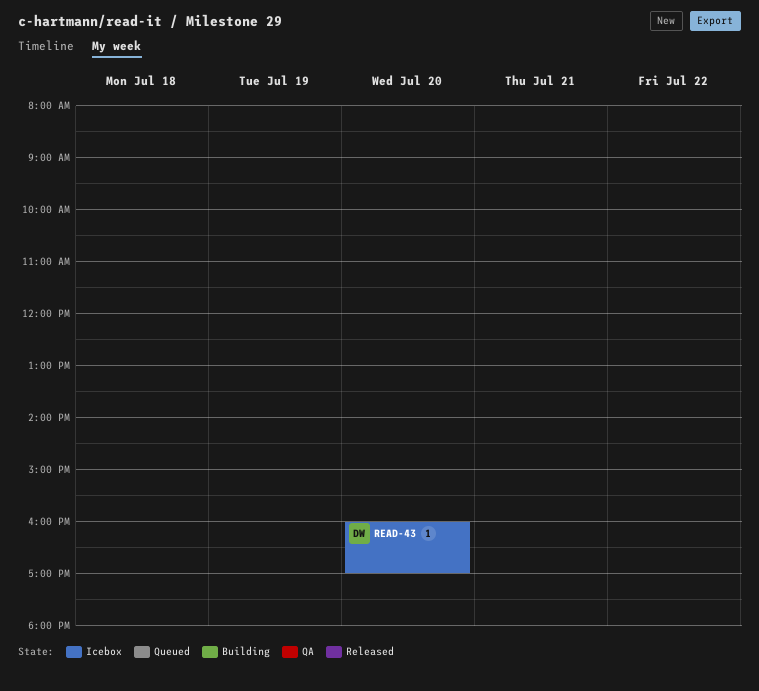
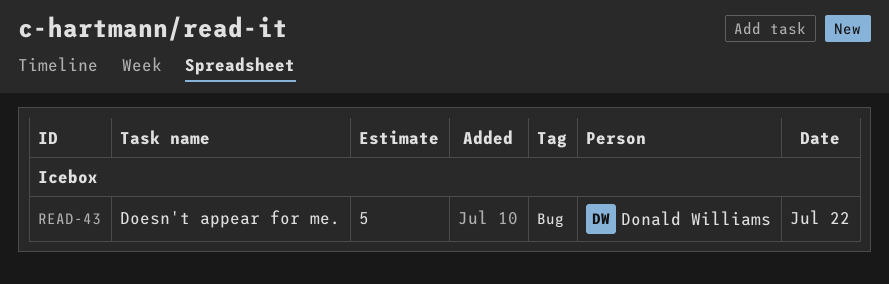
READ-43, estimate: 1 -> 5
READ-43, day: Jul 20 -> Jul 22

